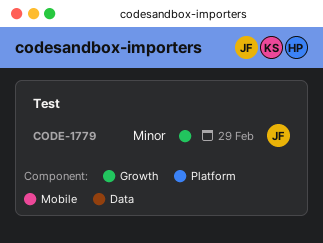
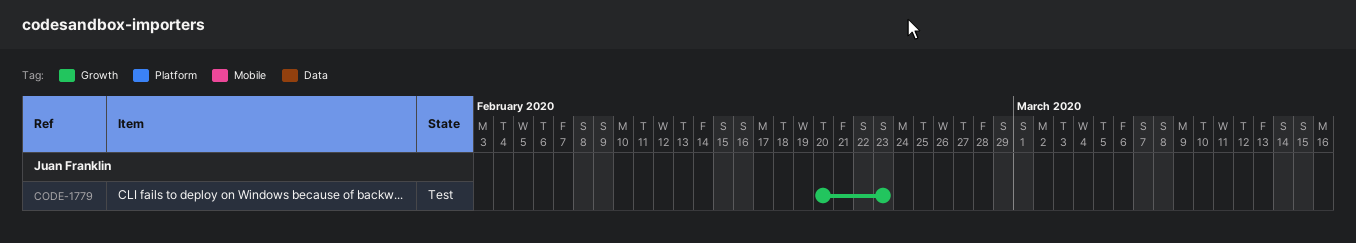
CODE-1779, due: Feb 29 -> Feb 23

